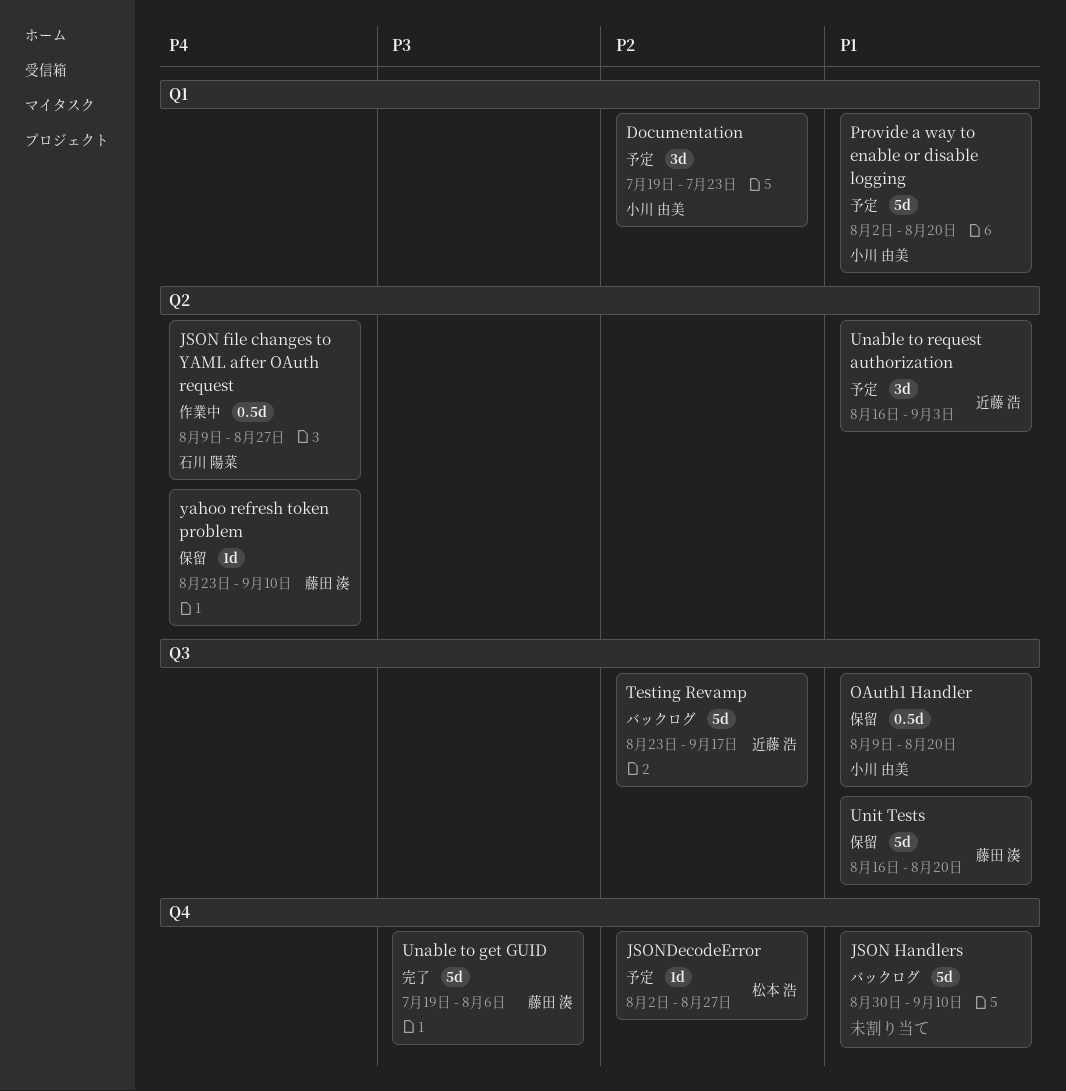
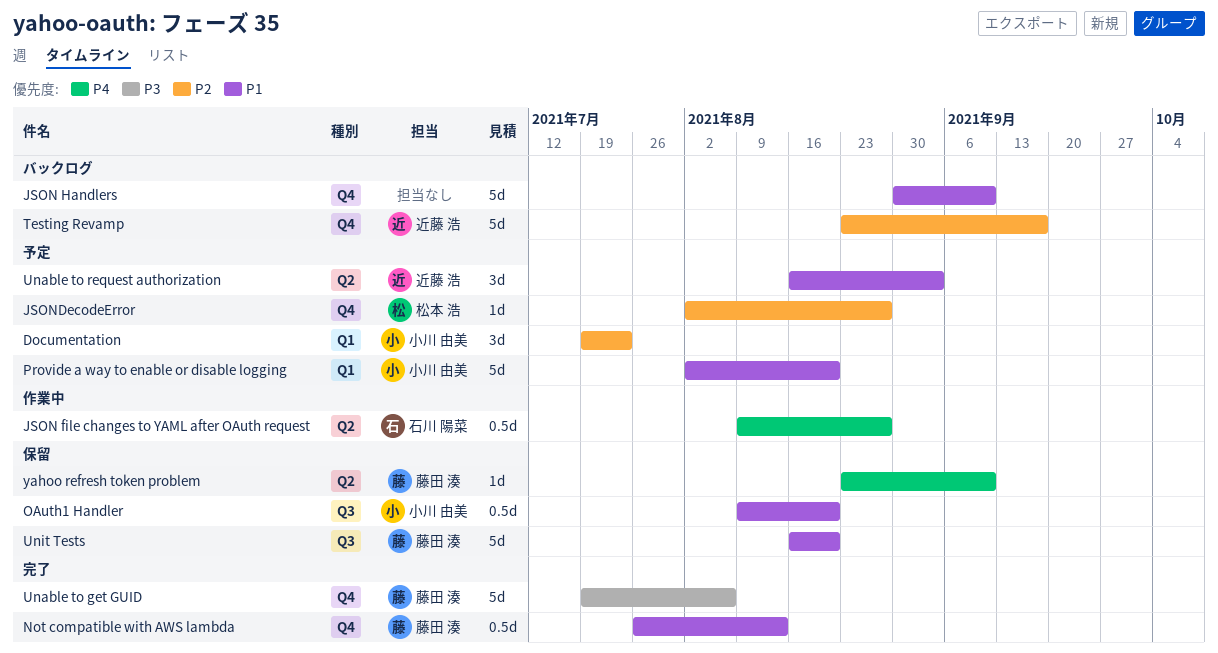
Not compatible with AWS lambda: none -> present
Testing Revamp, label: Q3 -> Q4

